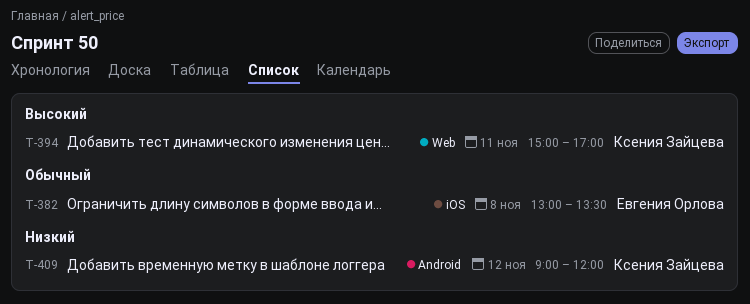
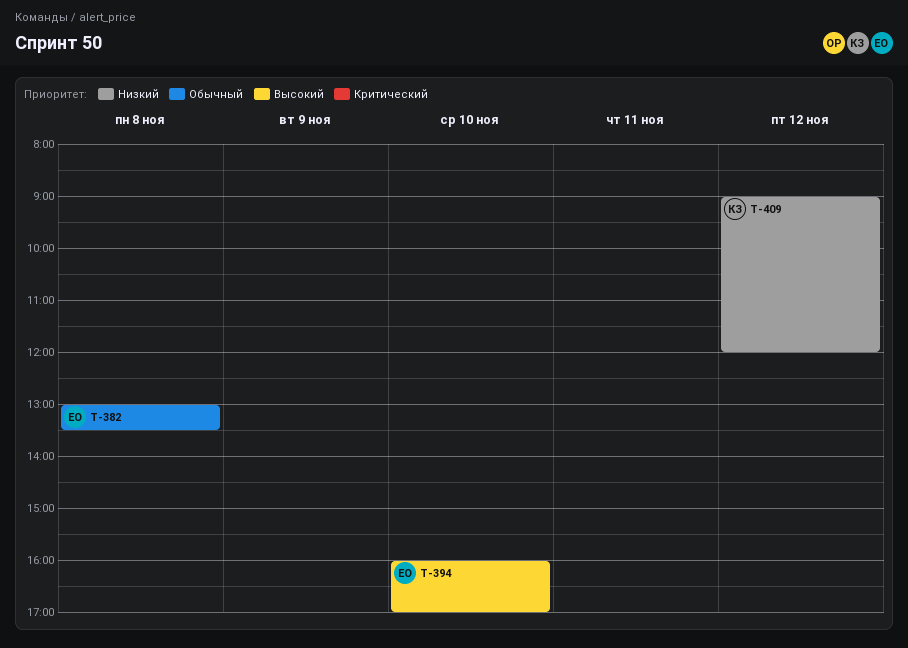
T-394, owner: Ксения Зайцева -> Евгения Орлова
T-394, day: Nov 11 -> Nov 10
T-394, begins: 15:00 -> 16:00

